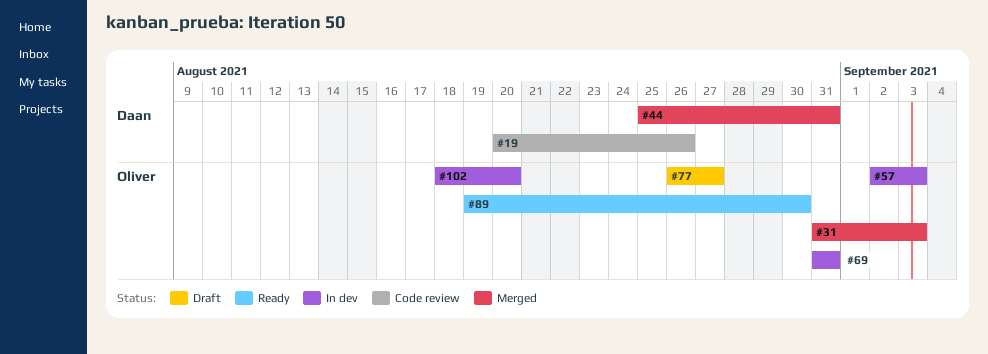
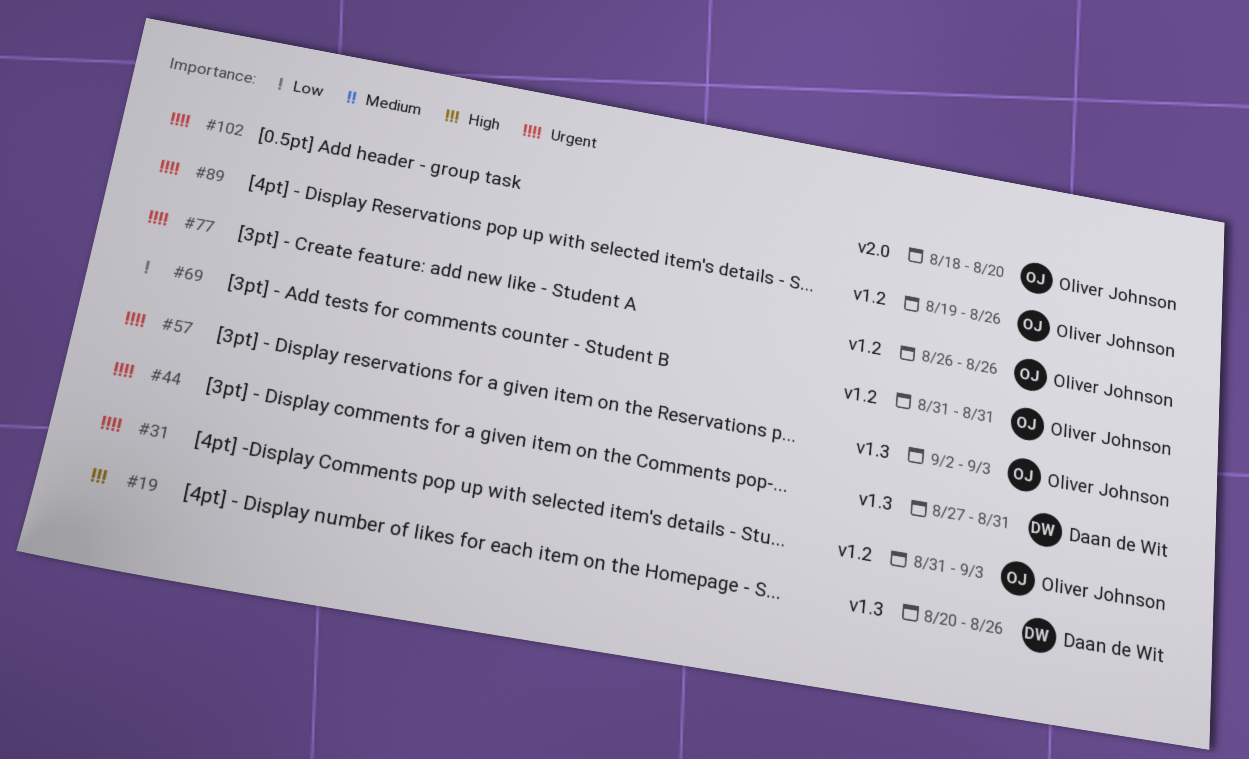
#44, start: Aug 25 -> Aug 27
#77, due: Aug 27 -> Aug 26
#89, due: Aug 30 -> Aug 26

